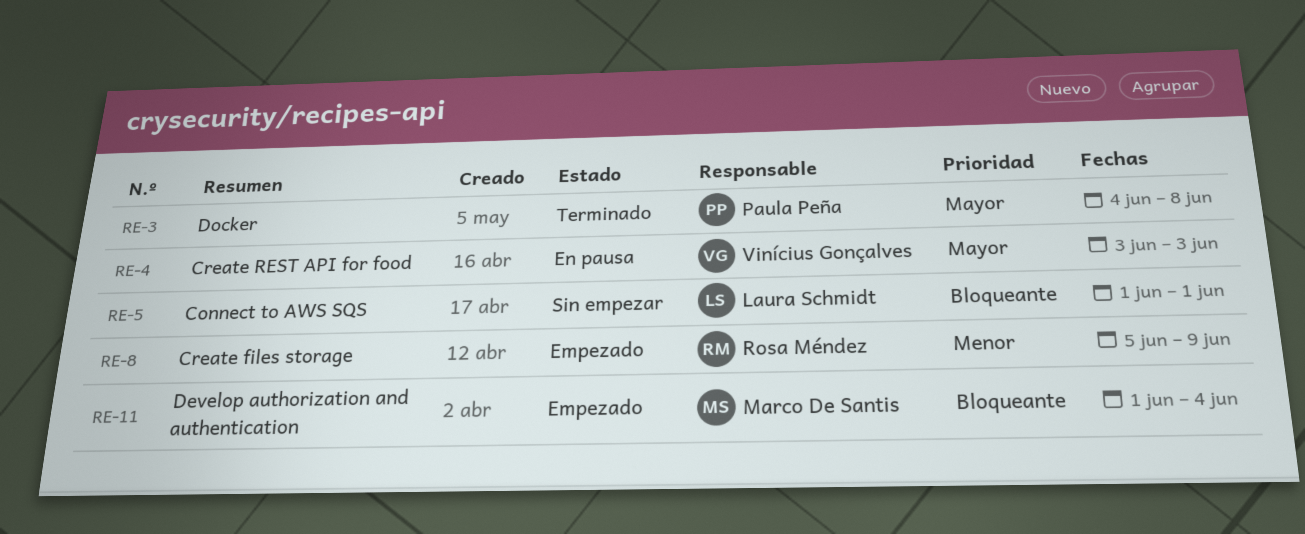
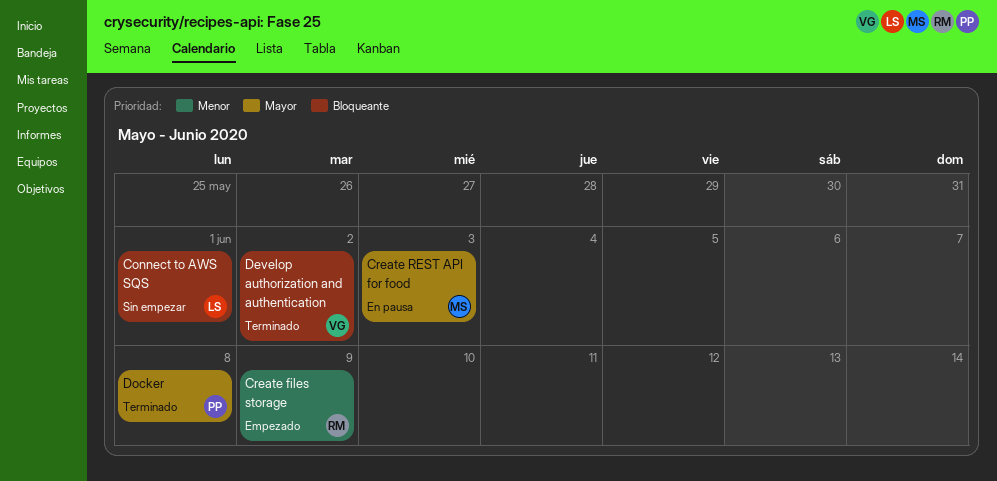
Create REST API for food, owner: Vinícius Gonçalves -> Marco De Santis
Develop authorization and authentication, status: Empezado -> Terminado
Develop authorization and authentication, owner: Marco De Santis -> Vinícius Gonçalves
Develop authorization and authentication, due: Jun 4 -> Jun 2

